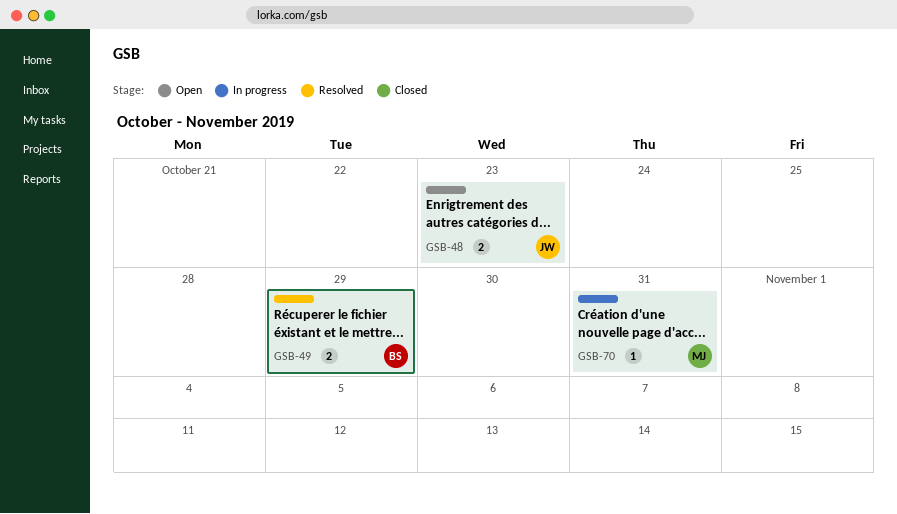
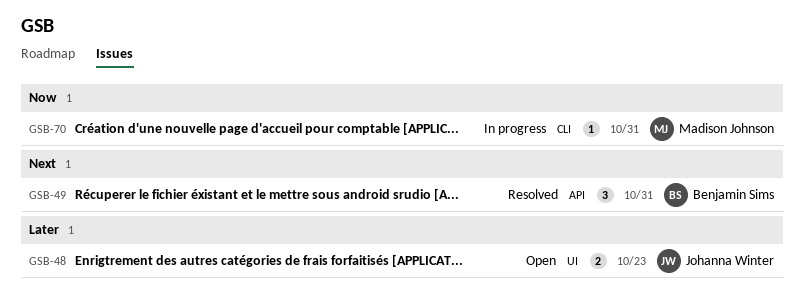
GSB-49, estimate: 2 -> 3
GSB-49, due: Oct 29 -> Oct 31

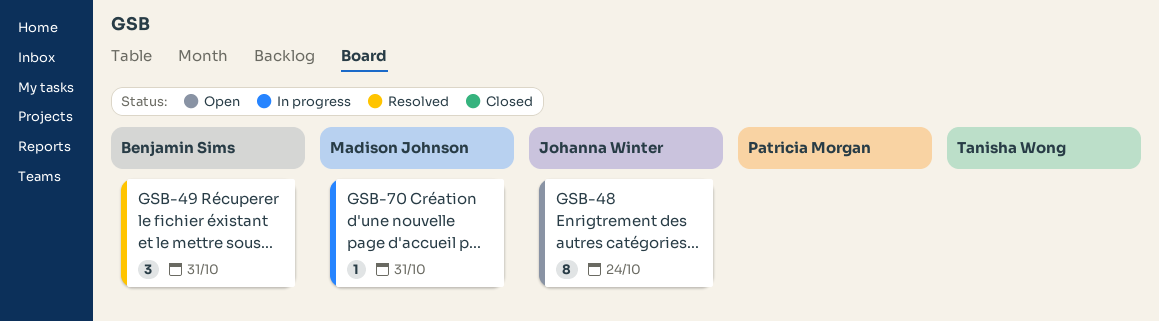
GSB-48, estimate: 2 -> 8
GSB-48, due: Oct 23 -> Oct 24

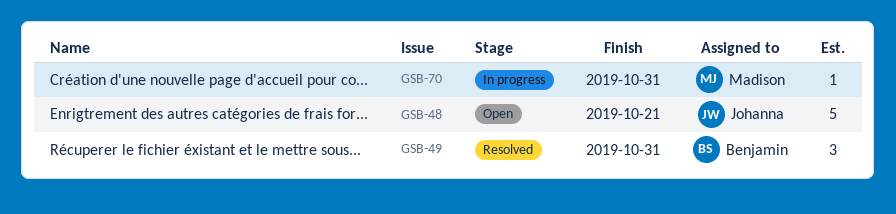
GSB-48, estimate: 8 -> 5
GSB-48, due: Oct 24 -> Oct 21

